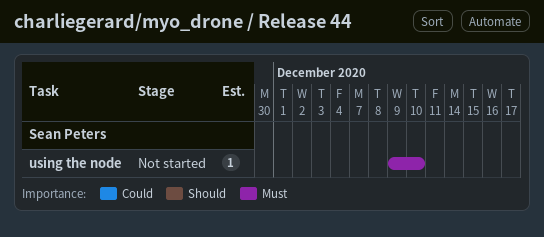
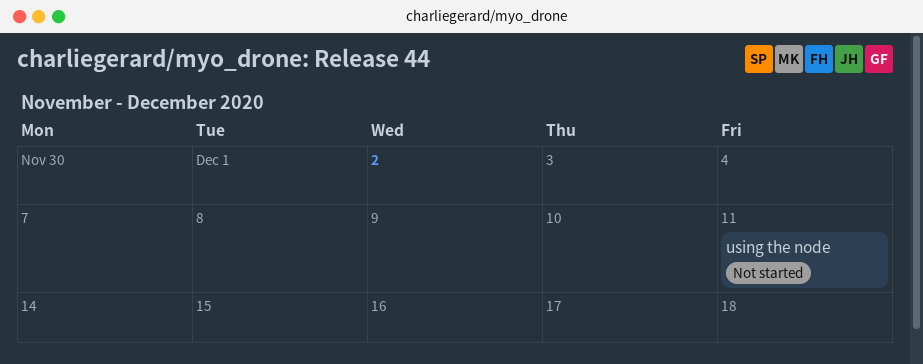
using the node, due: Dec 10 -> Dec 11

